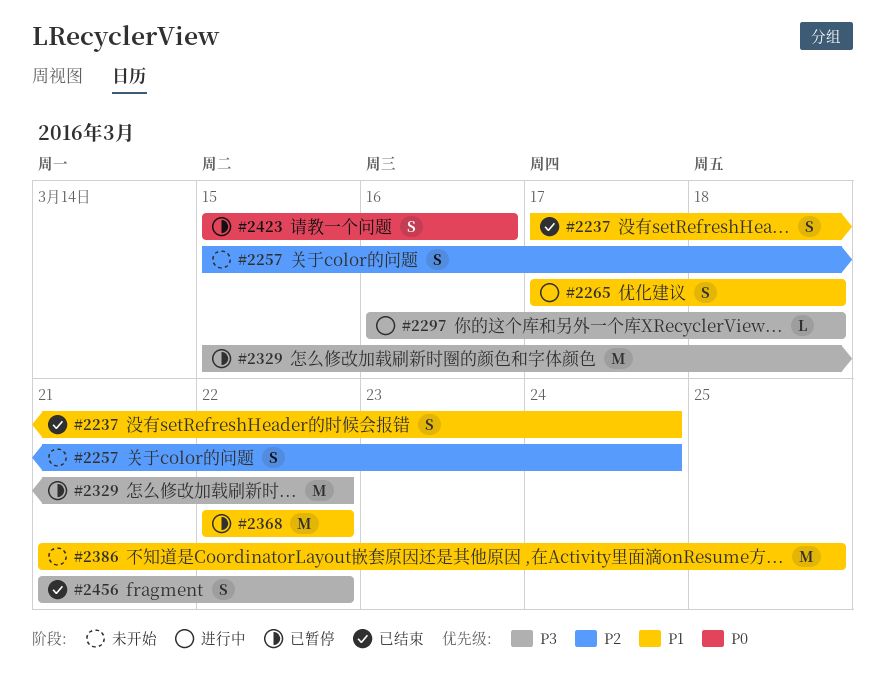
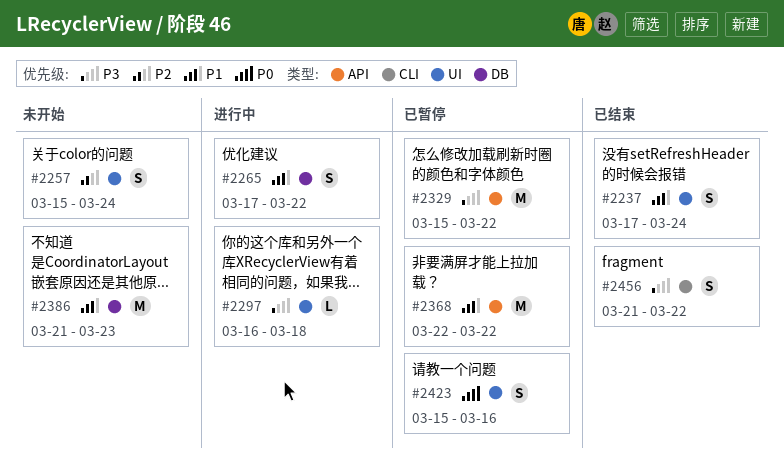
#2265, due: Mar 18 -> Mar 22
#2386, due: Mar 25 -> Mar 23

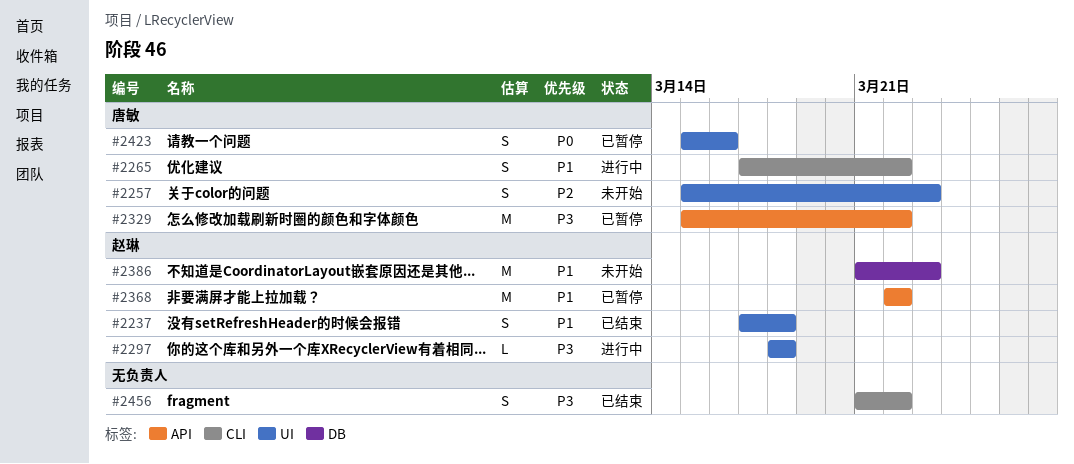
#2237, due: Mar 24 -> Mar 18
#2257, due: Mar 24 -> Mar 23
#2265, label: DB -> CLI
#2297, start: Mar 16 -> Mar 18

